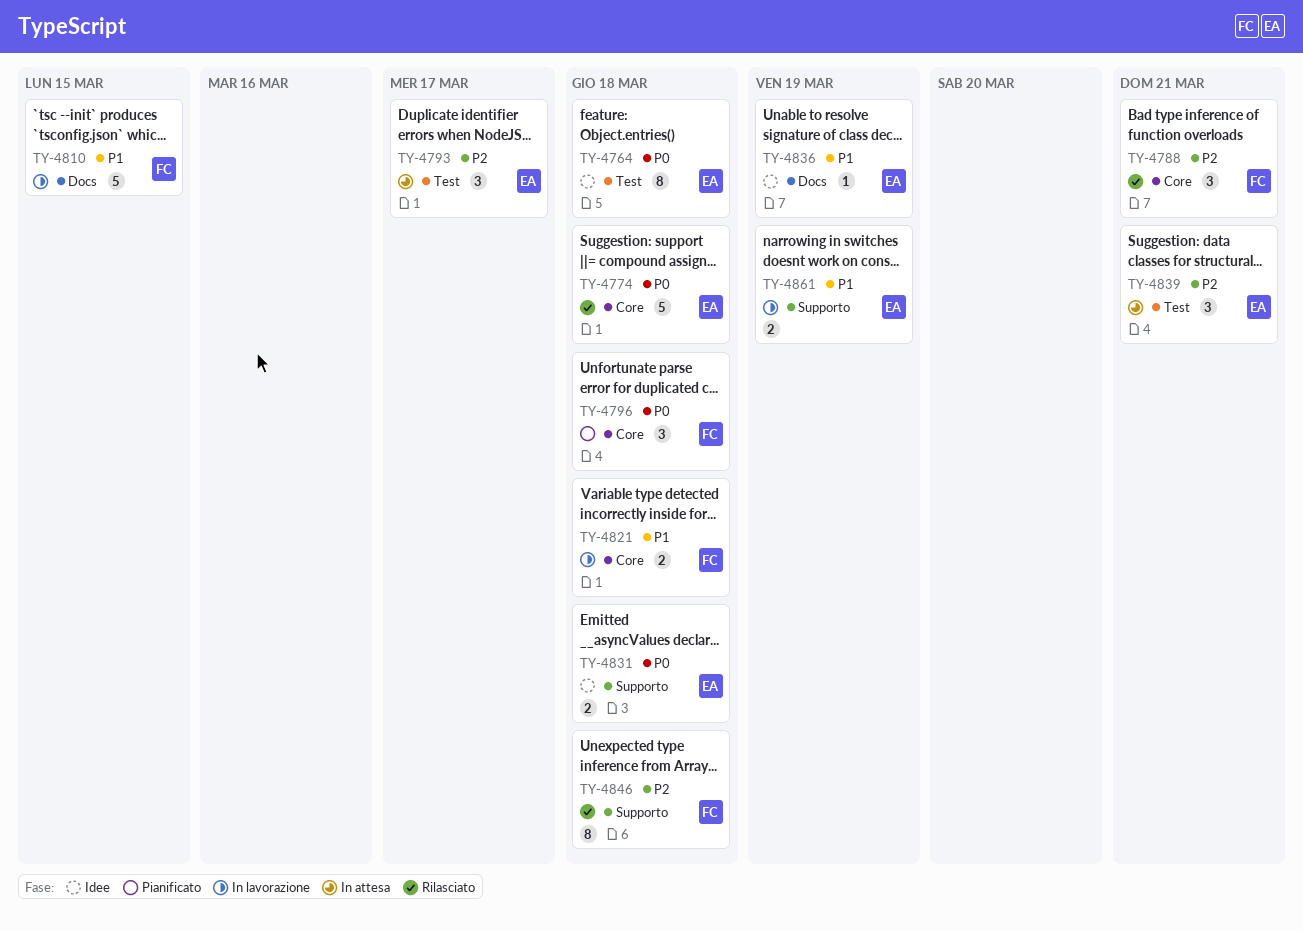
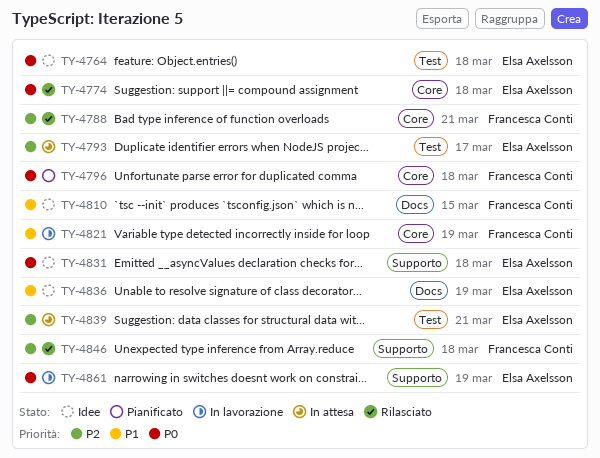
TY-4810, status: In lavorazione -> Idee
TY-4821, due: Mar 18 -> Mar 19
TY-4861, priority: P1 -> P0

